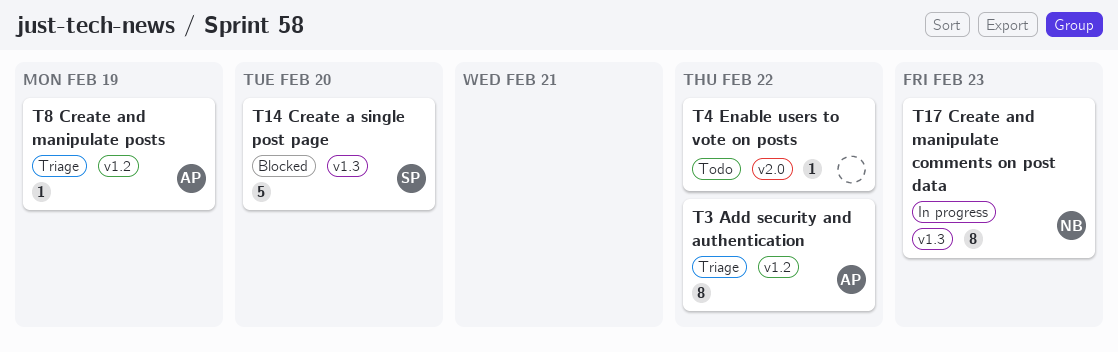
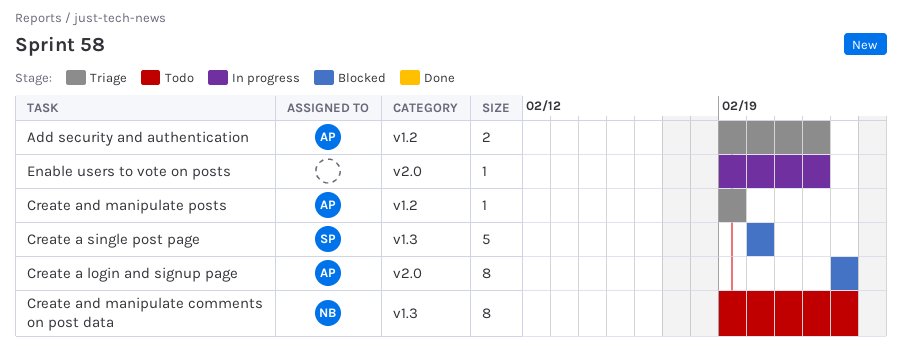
Add security and authentication, estimate: 8 -> 2
Create a login and signup page: none -> present
Create and manipulate comments on post data, status: In progress -> Todo
Enable users to vote on posts, status: Todo -> In progress

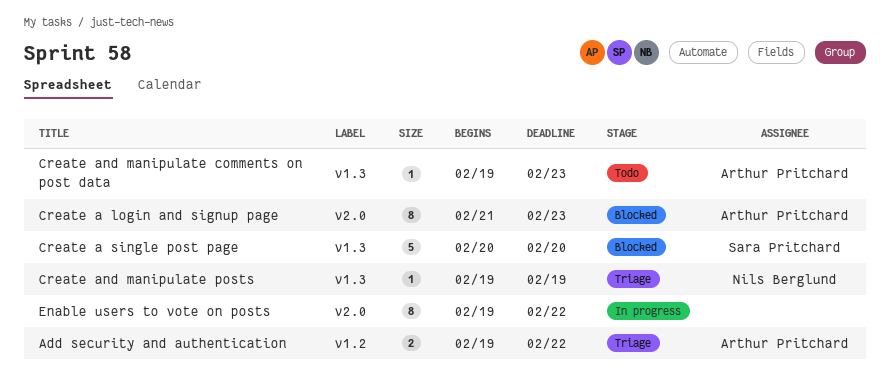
Create a login and signup page, start: Feb 23 -> Feb 21
Create and manipulate comments on post data, owner: Nils Berglund -> Arthur Pritchard
Create and manipulate comments on post data, estimate: 8 -> 1
Create and manipulate posts, owner: Arthur Pritchard -> Nils Berglund
Create and manipulate posts, label: v1.2 -> v1.3
Enable users to vote on posts, estimate: 1 -> 8

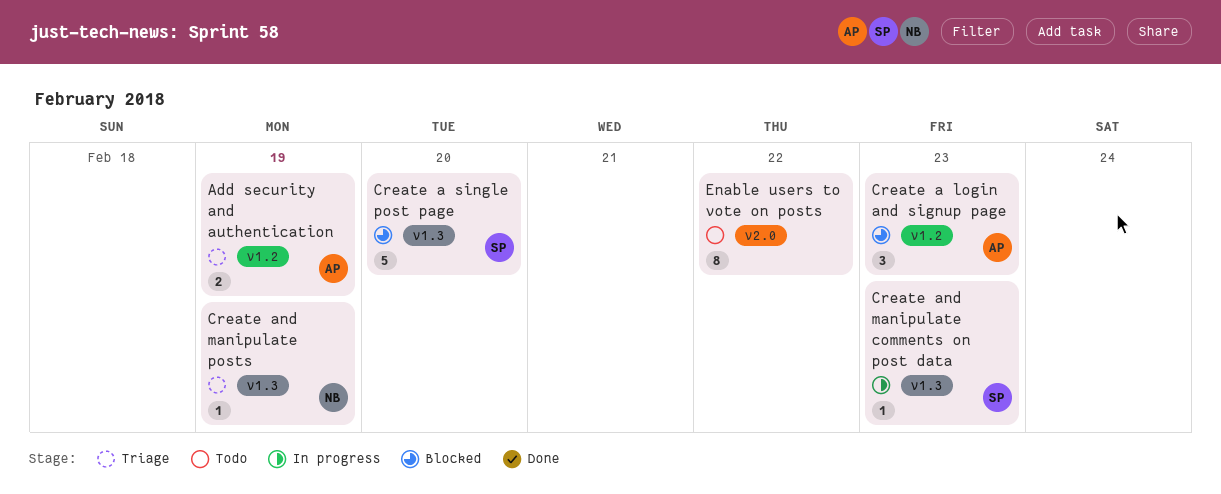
Add security and authentication, due: Feb 22 -> Feb 19
Create a login and signup page, label: v2.0 -> v1.2
Create a login and signup page, estimate: 8 -> 3
Create and manipulate comments on post data, status: Todo -> In progress
Create and manipulate comments on post data, owner: Arthur Pritchard -> Sara Pritchard
Enable users to vote on posts, status: In progress -> Todo

